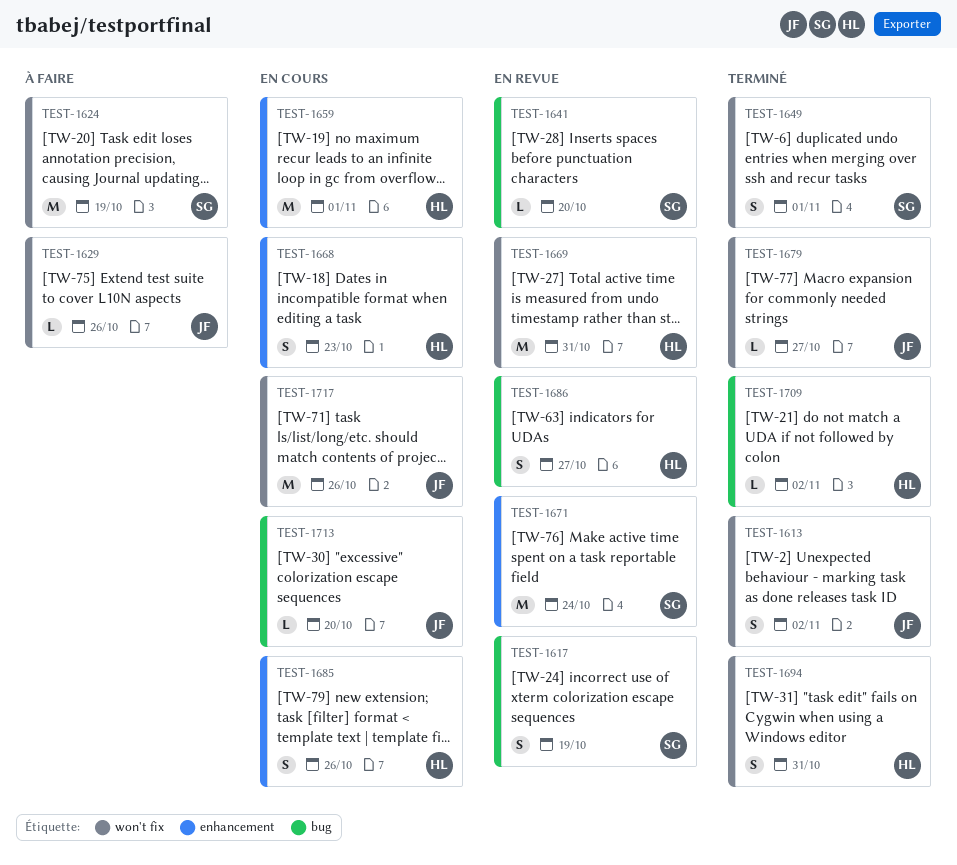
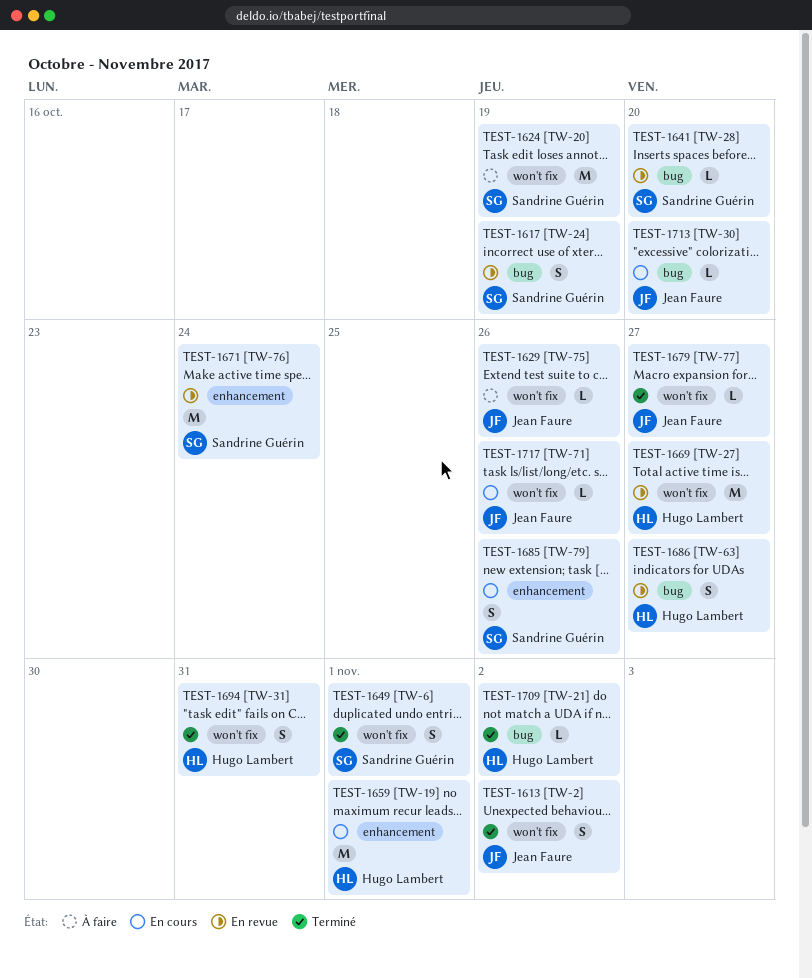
TEST-1668: present -> none
TEST-1669, due: Oct 31 -> Oct 27
TEST-1685, owner: Hugo Lambert -> Sandrine Guérin
TEST-1717, estimate: M -> L

